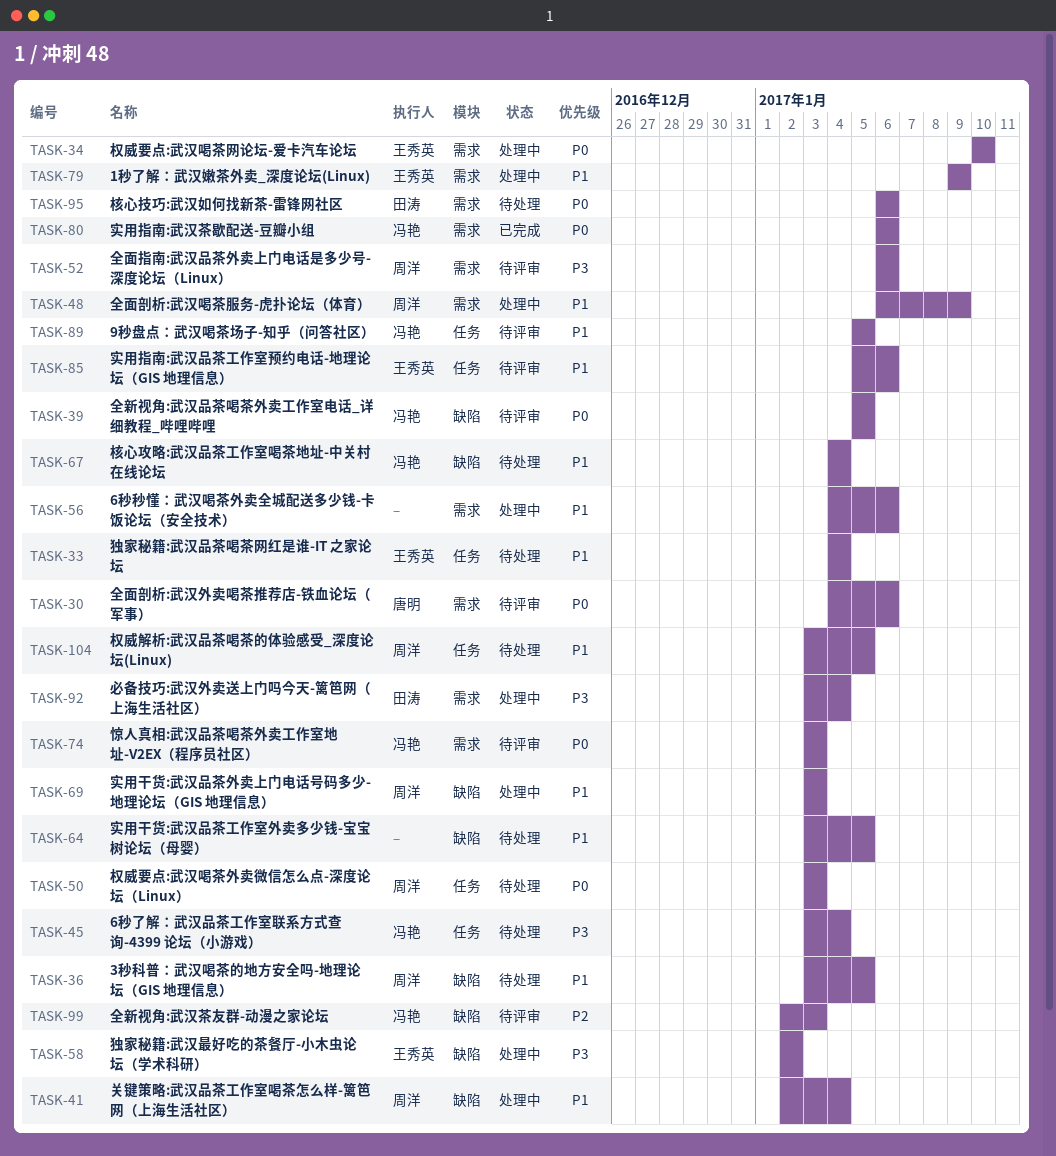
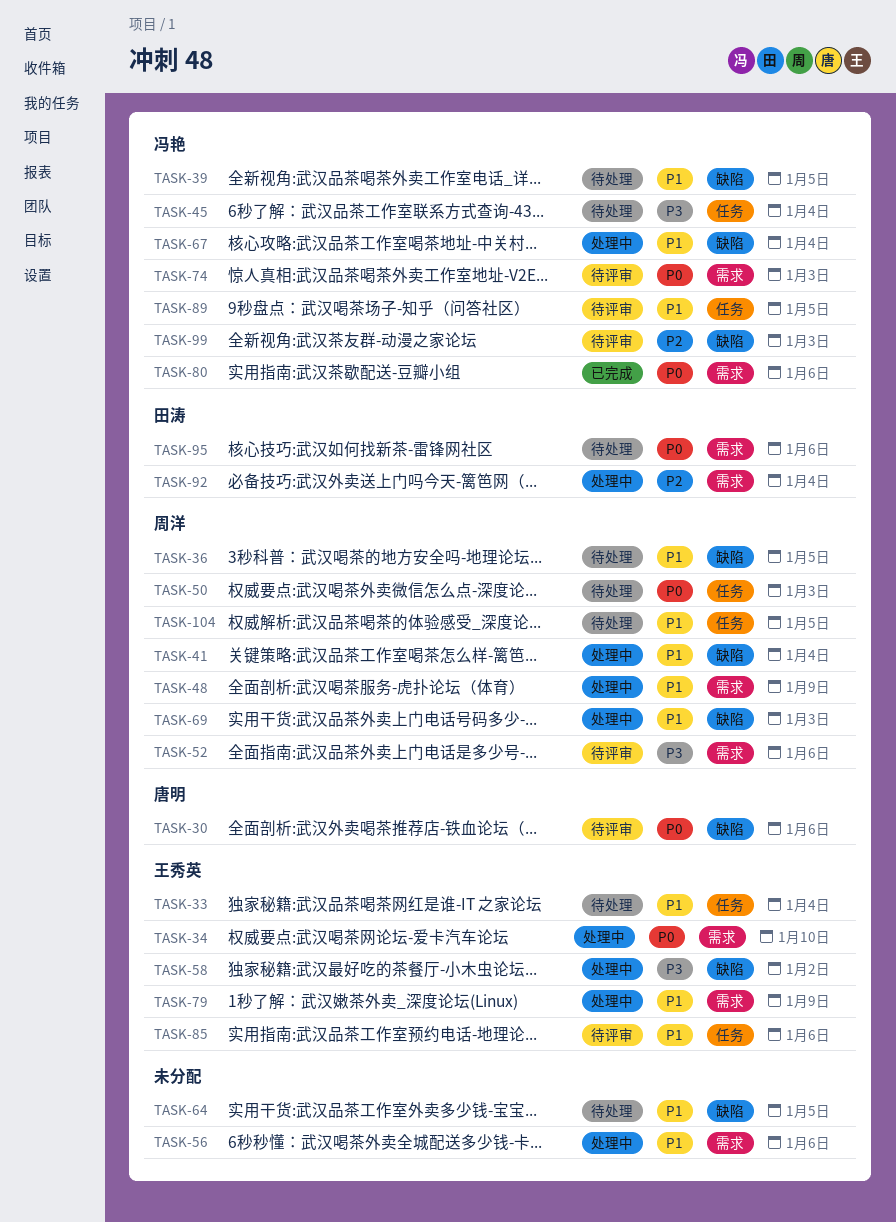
TASK-30, label: 需求 -> 缺陷
TASK-39, status: 待评审 -> 待处理
TASK-39, priority: P0 -> P1
TASK-67, status: 待处理 -> 处理中
TASK-92, priority: P3 -> P2

